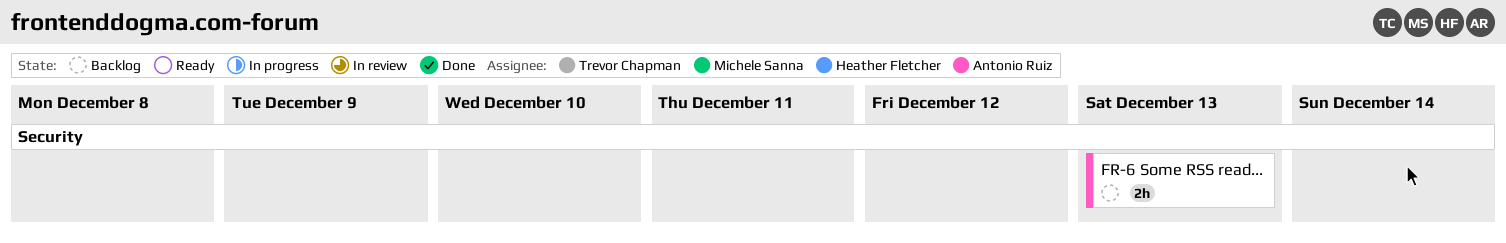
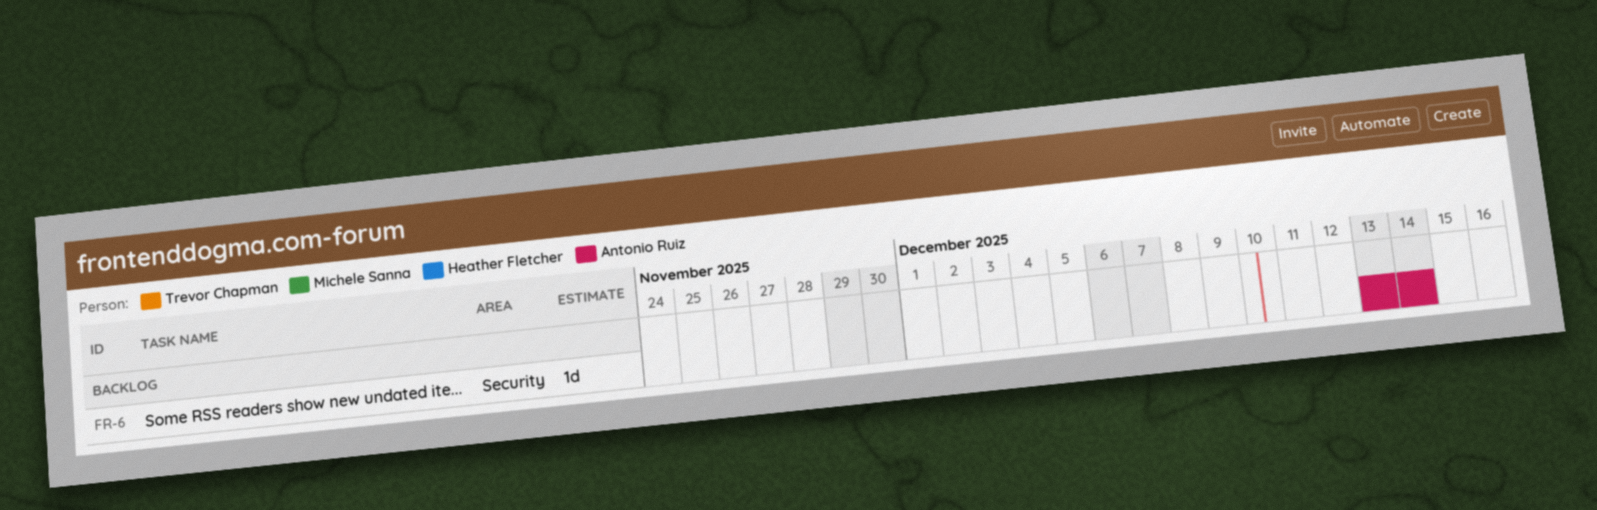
FR-6, estimate: 2h -> 1d
FR-6, due: Dec 13 -> Dec 14

